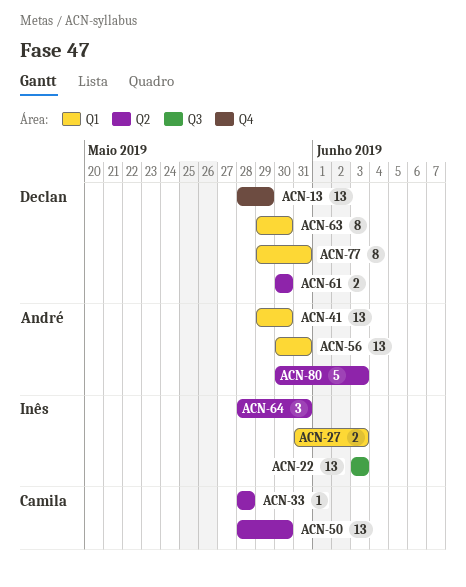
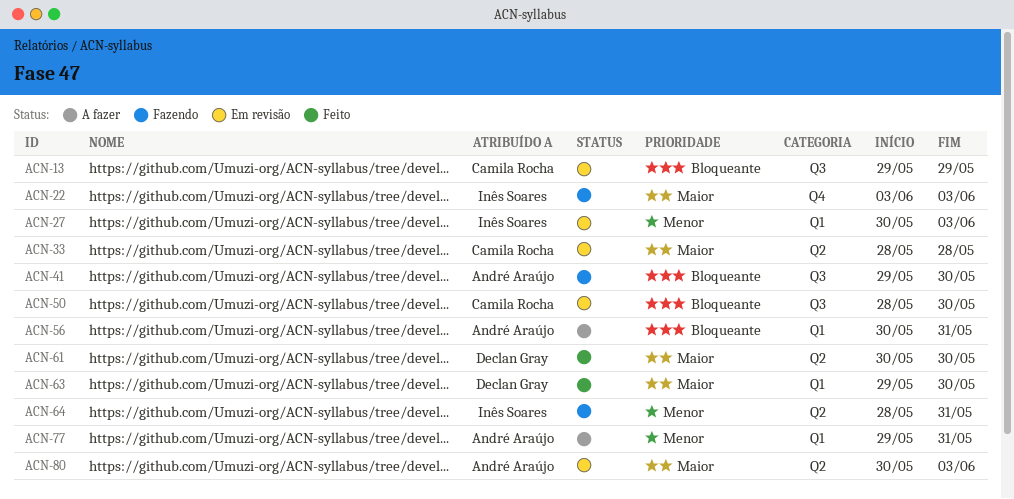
ACN-13, owner: Declan Gray -> Camila Rocha
ACN-13, label: Q4 -> Q3
ACN-13, start: May 28 -> May 29
ACN-22, label: Q3 -> Q4
ACN-27, start: May 31 -> May 30
ACN-41, label: Q1 -> Q3
ACN-50, label: Q2 -> Q3
ACN-77, owner: Declan Gray -> André Araújo

